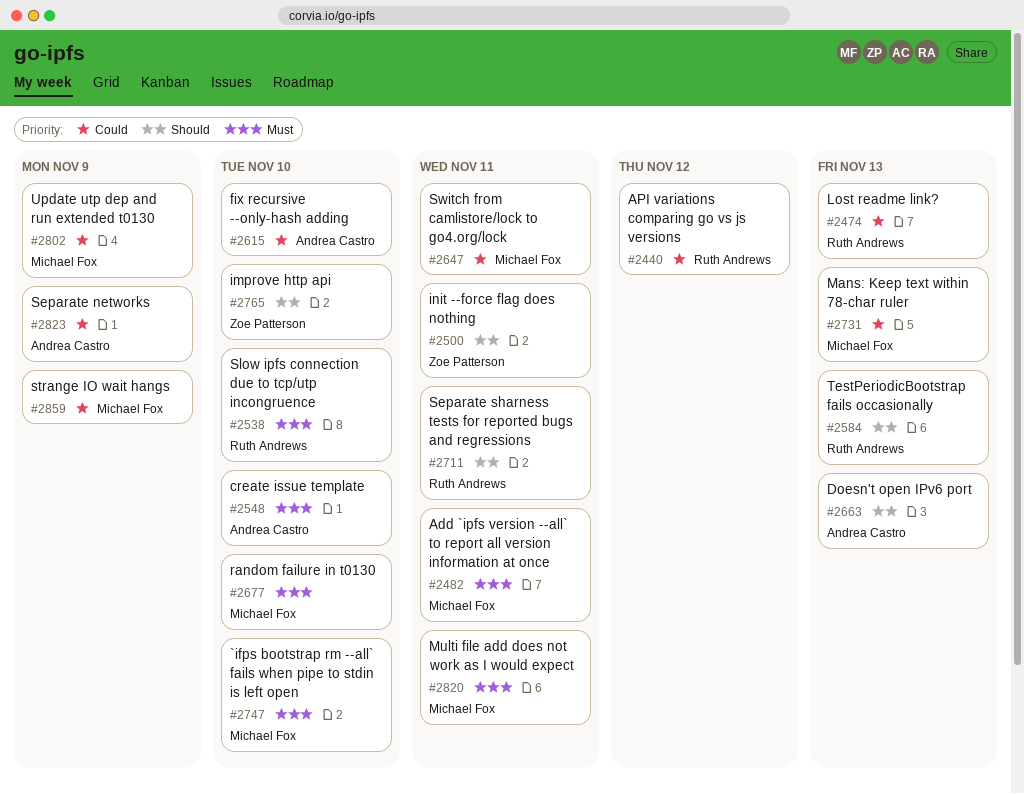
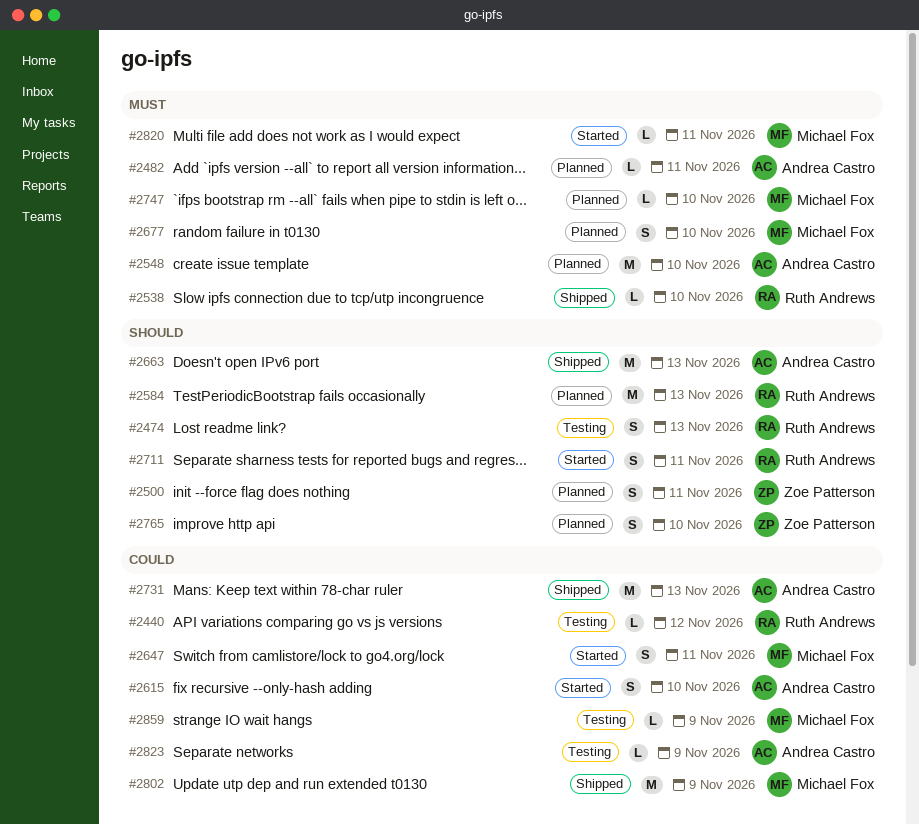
#2474, priority: Could -> Should
#2482, owner: Michael Fox -> Andrea Castro
#2731, owner: Michael Fox -> Andrea Castro

